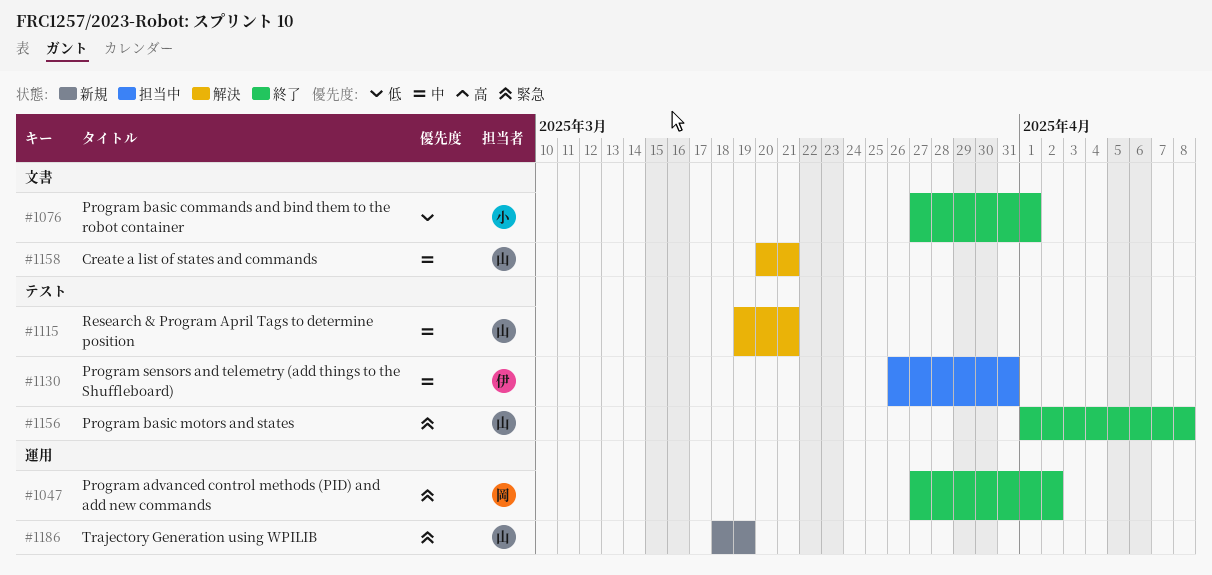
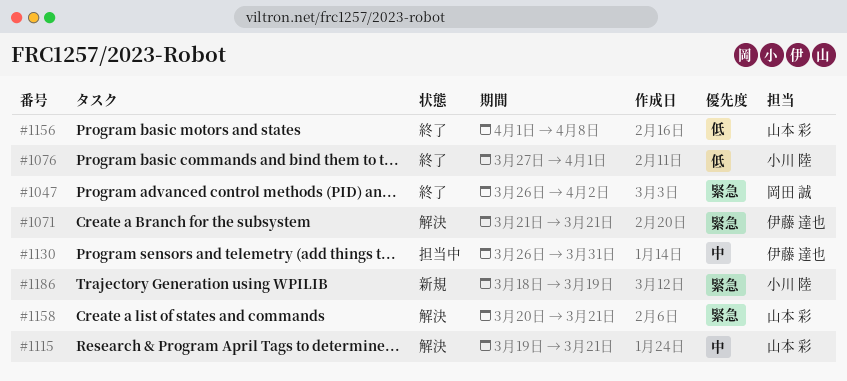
#1047, start: Mar 27 -> Mar 26
#1071: none -> present
#1156, priority: 緊急 -> 低
#1158, priority: 中 -> 緊急
#1186, owner: 山本 彩 -> 小川 陸

